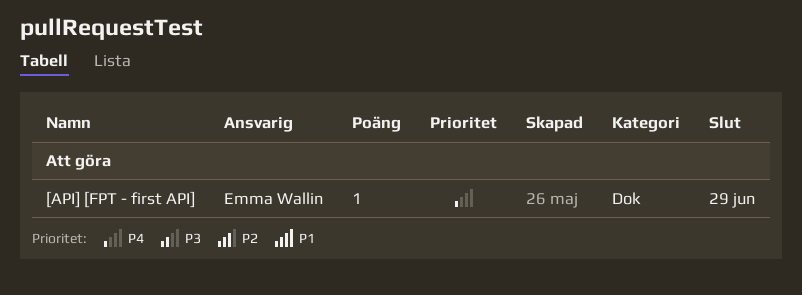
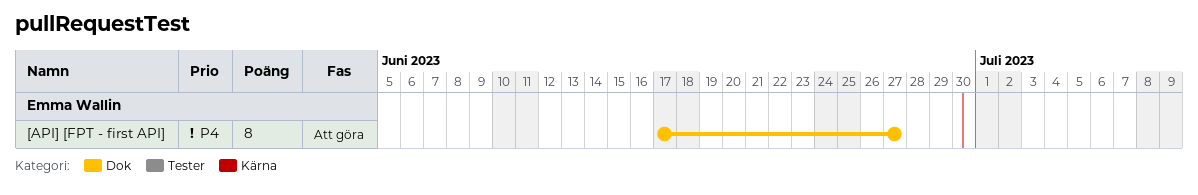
[API] [FPT - first API], estimate: 1 -> 8
[API] [FPT - first API], due: Jun 29 -> Jun 27

